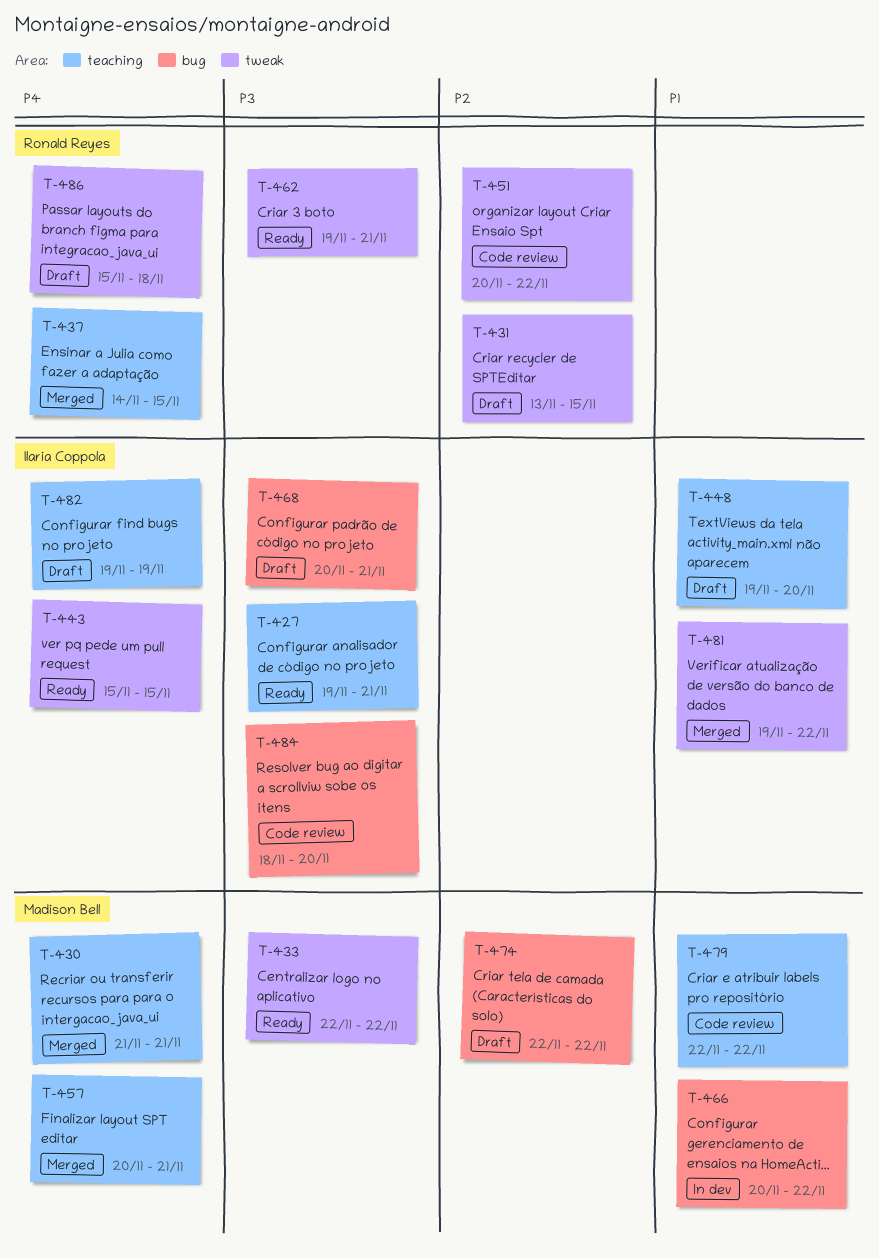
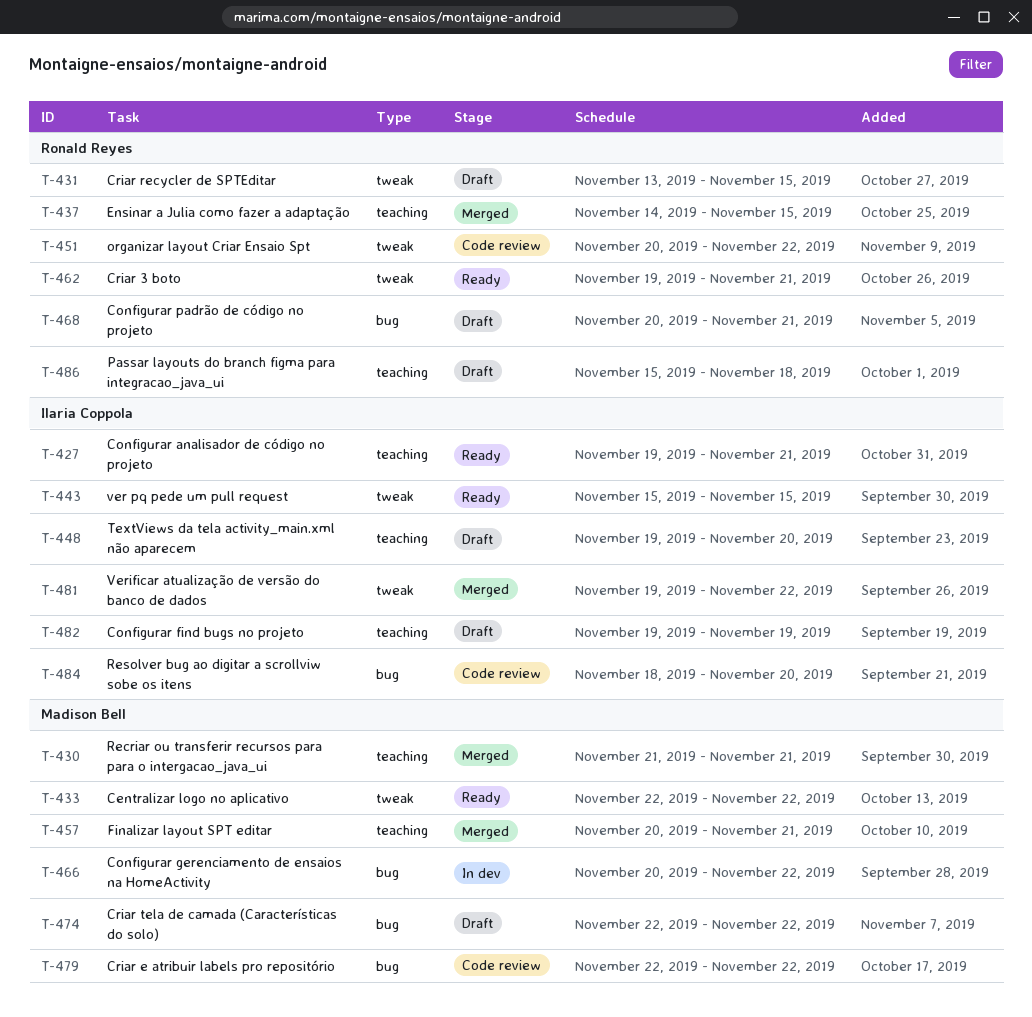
T-468, owner: Ilaria Coppola -> Ronald Reyes
T-479, label: teaching -> bug
T-486, label: tweak -> teaching

